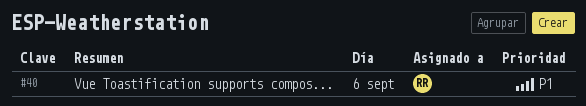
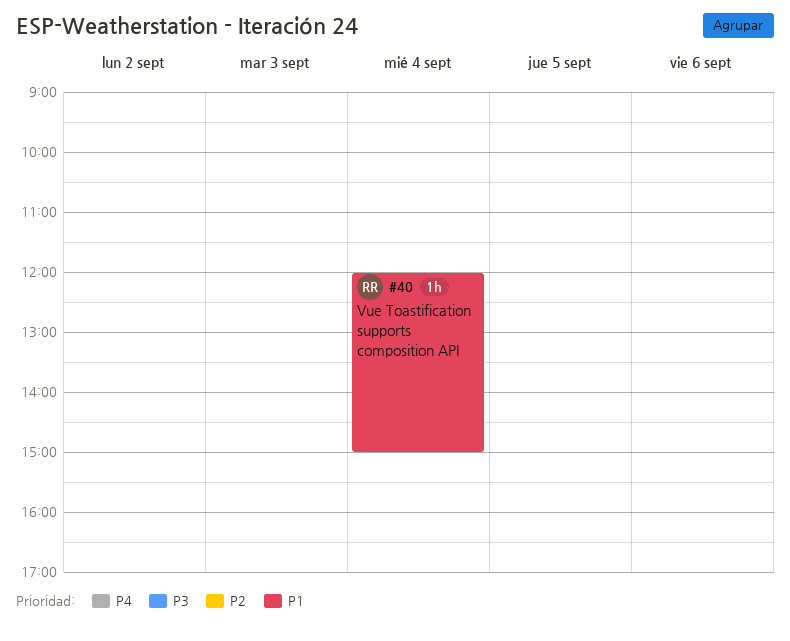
#40, day: Sep 6 -> Sep 4

